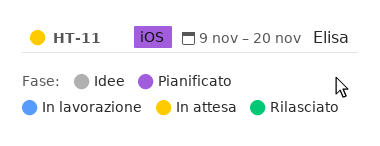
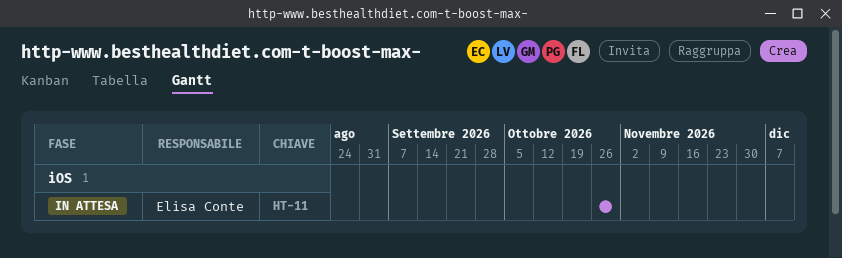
HT-11, start: Nov 9 -> Oct 26
HT-11, due: Nov 20 -> Oct 30

